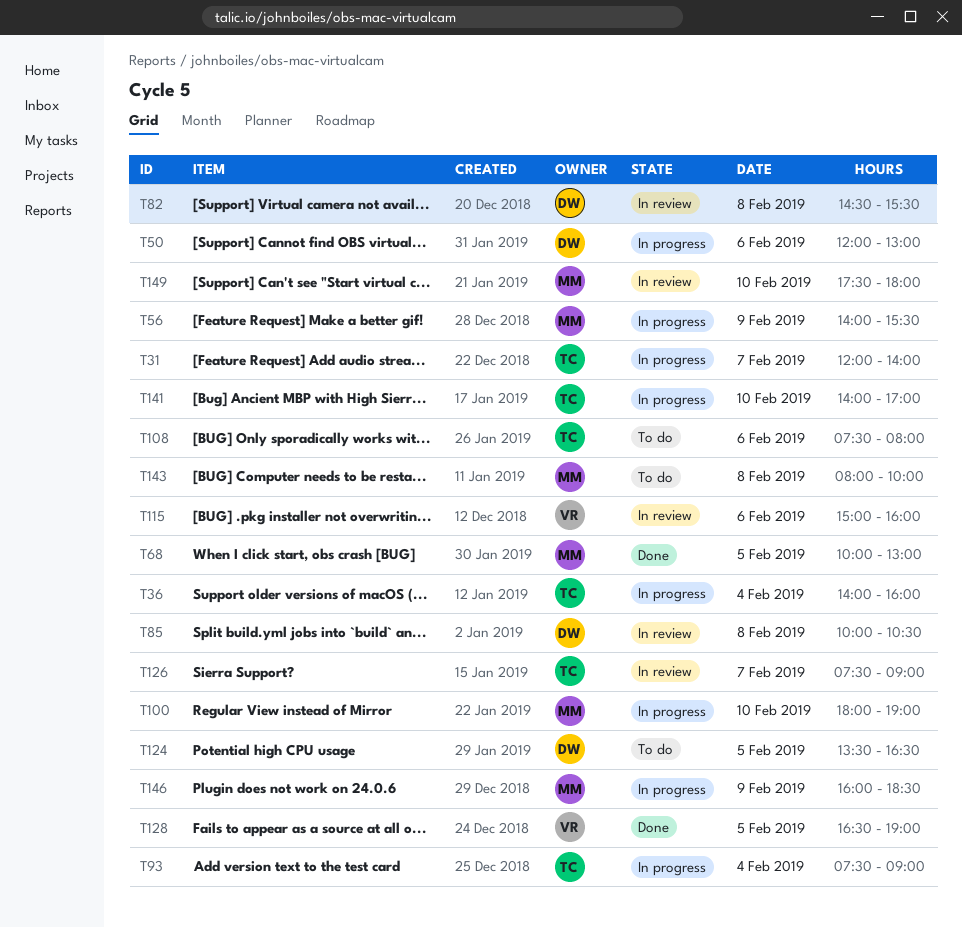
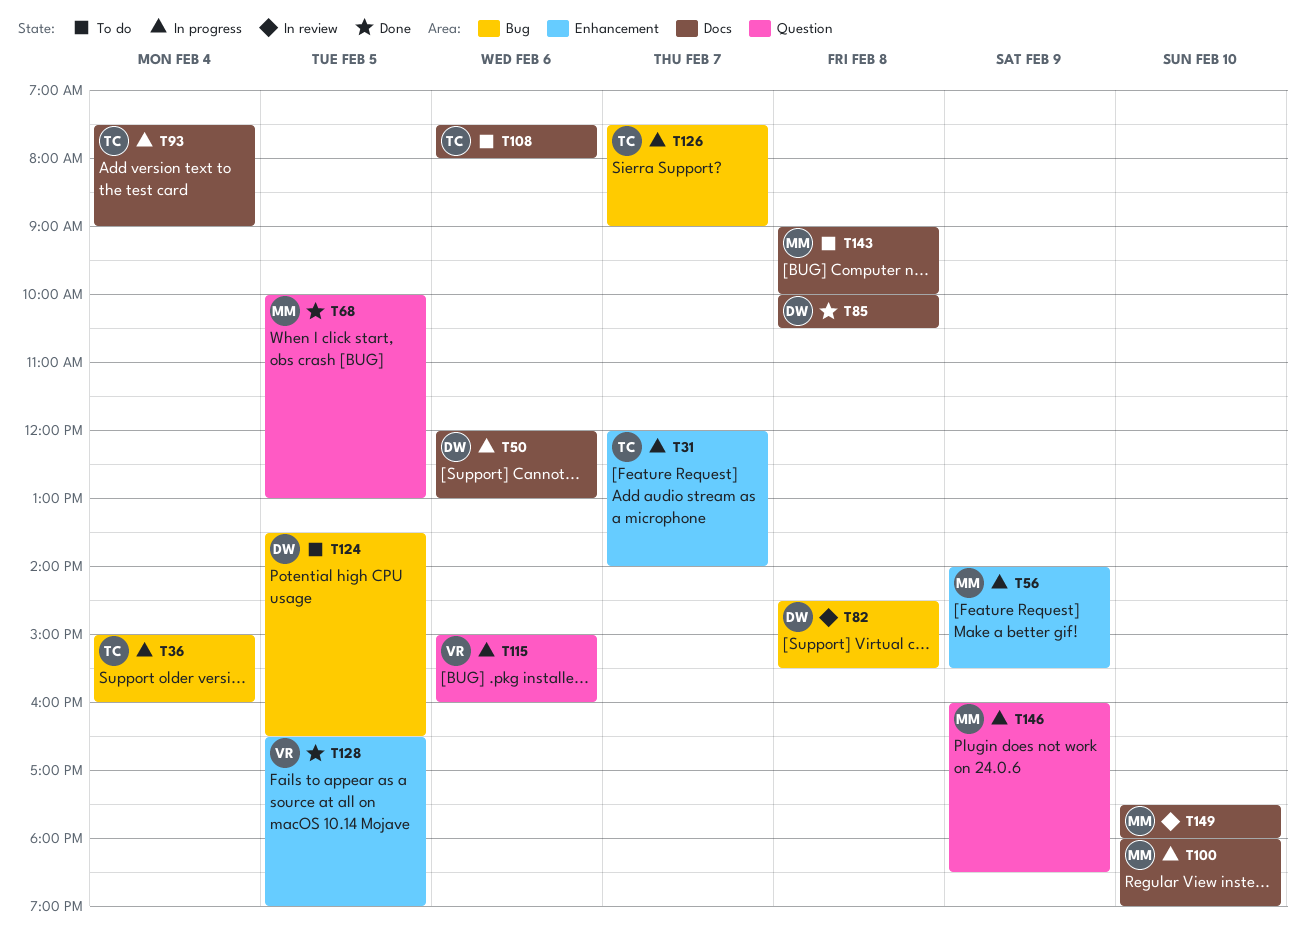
T36, begins: 14:00 -> 15:00
T85, status: In review -> Done
T115, status: In review -> In progress
T126, status: In review -> In progress
T141: present -> none
T143, begins: 08:00 -> 09:00

